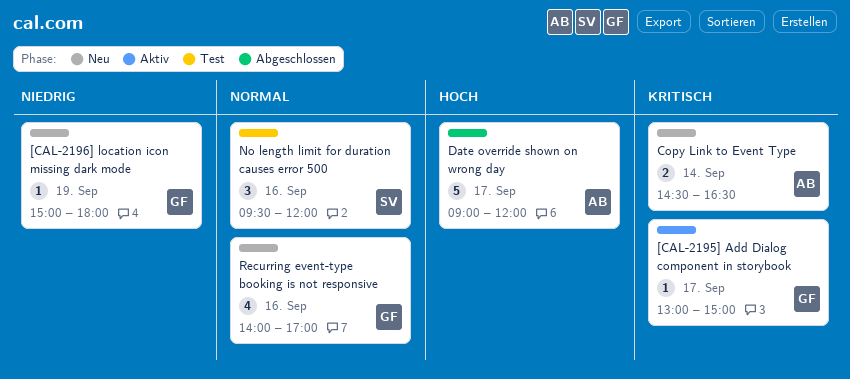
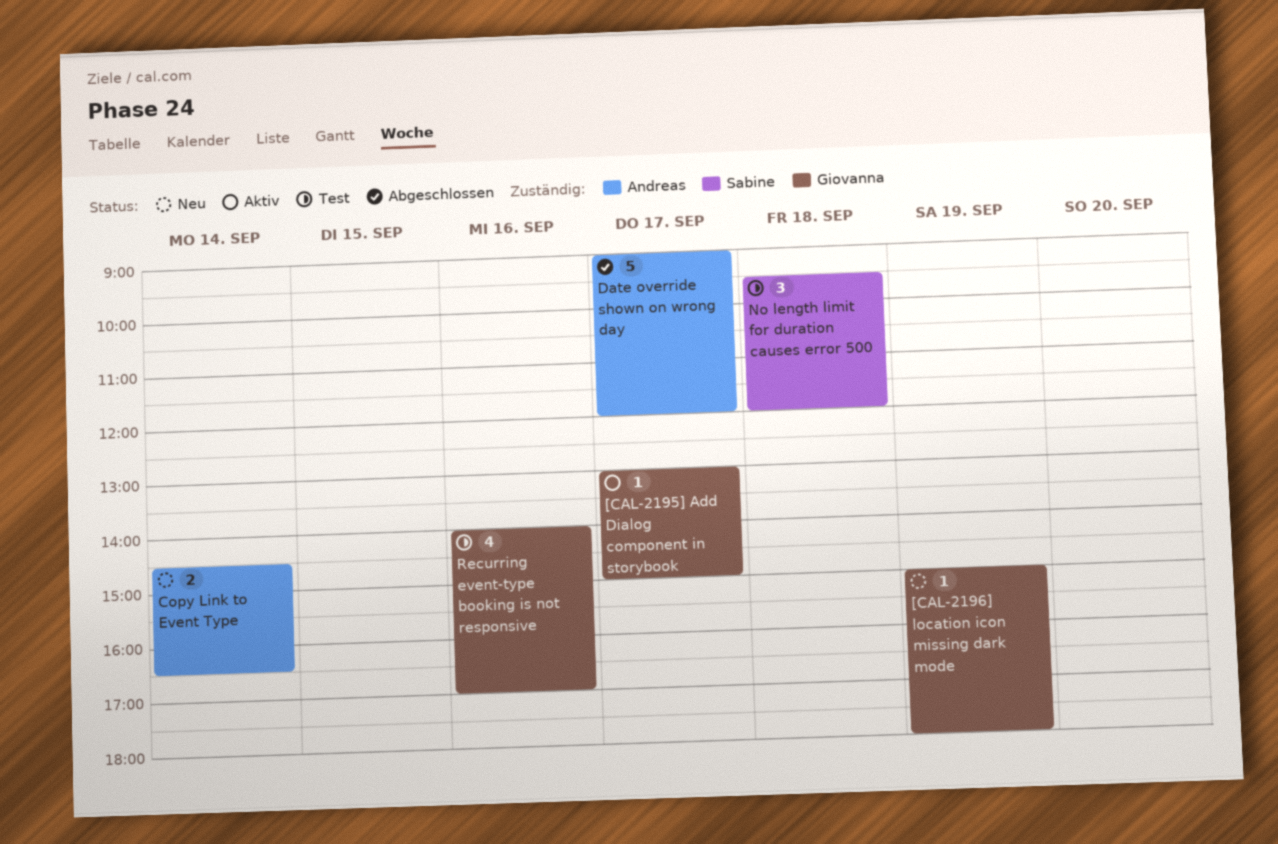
No length limit for duration causes error 500, day: Sep 16 -> Sep 18
Recurring event-type booking is not responsive, status: Neu -> Test

